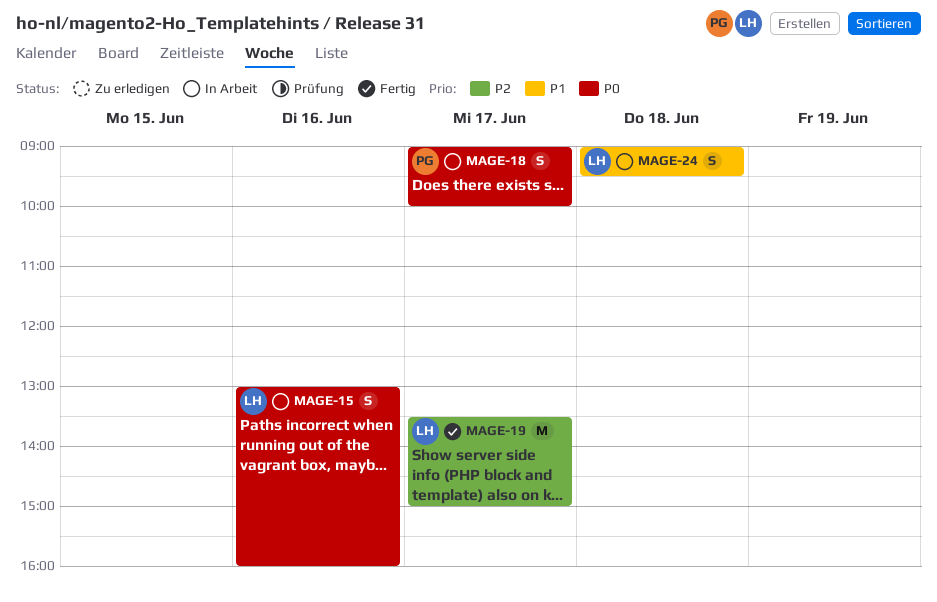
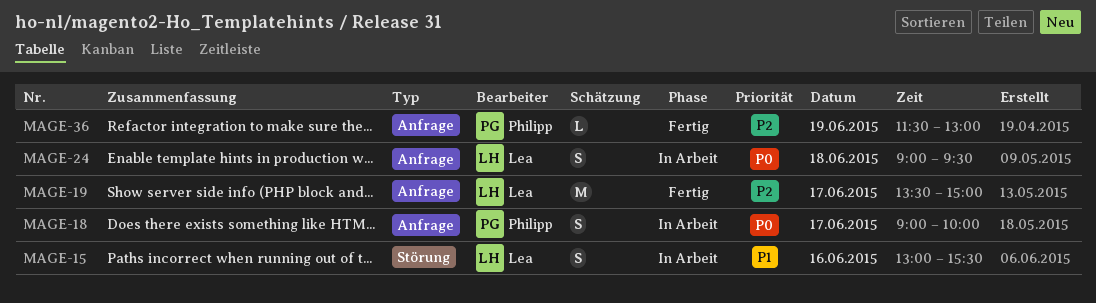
MAGE-15, priority: P0 -> P1
MAGE-15, ends: 16:00 -> 15:30
MAGE-24, priority: P1 -> P0
MAGE-36: none -> present

